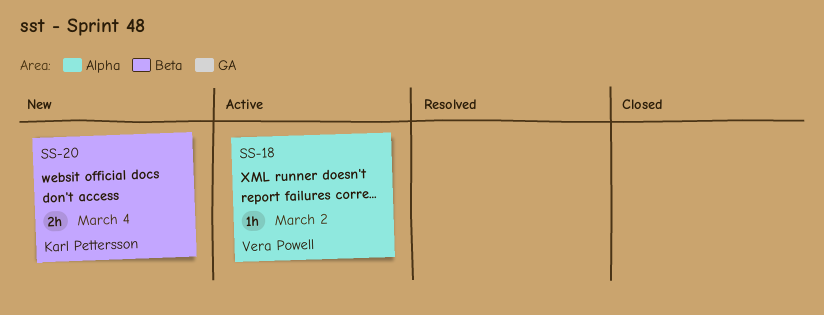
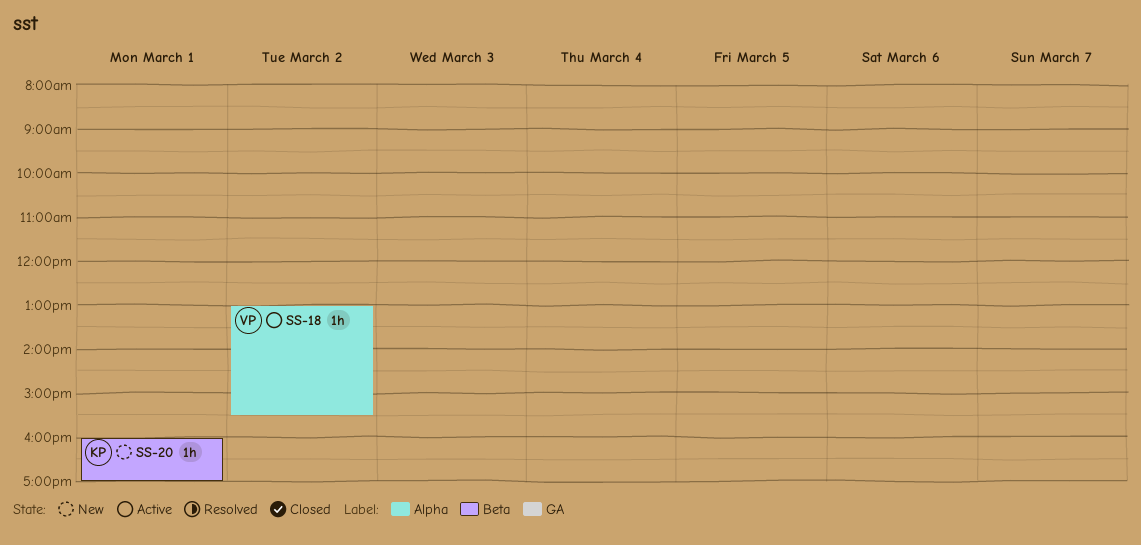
SS-20, estimate: 2h -> 1h
SS-20, day: Mar 4 -> Mar 1

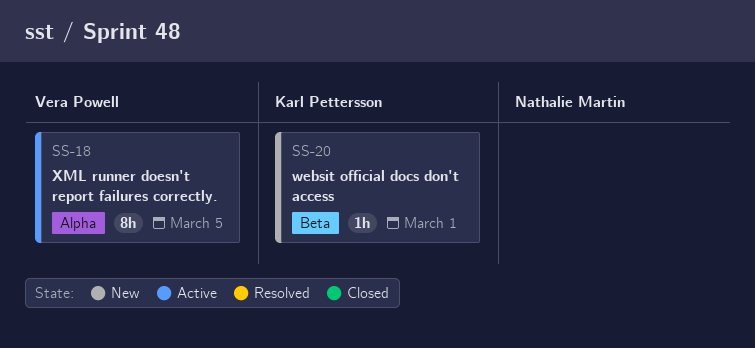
SS-18, estimate: 1h -> 8h
SS-18, day: Mar 2 -> Mar 5

